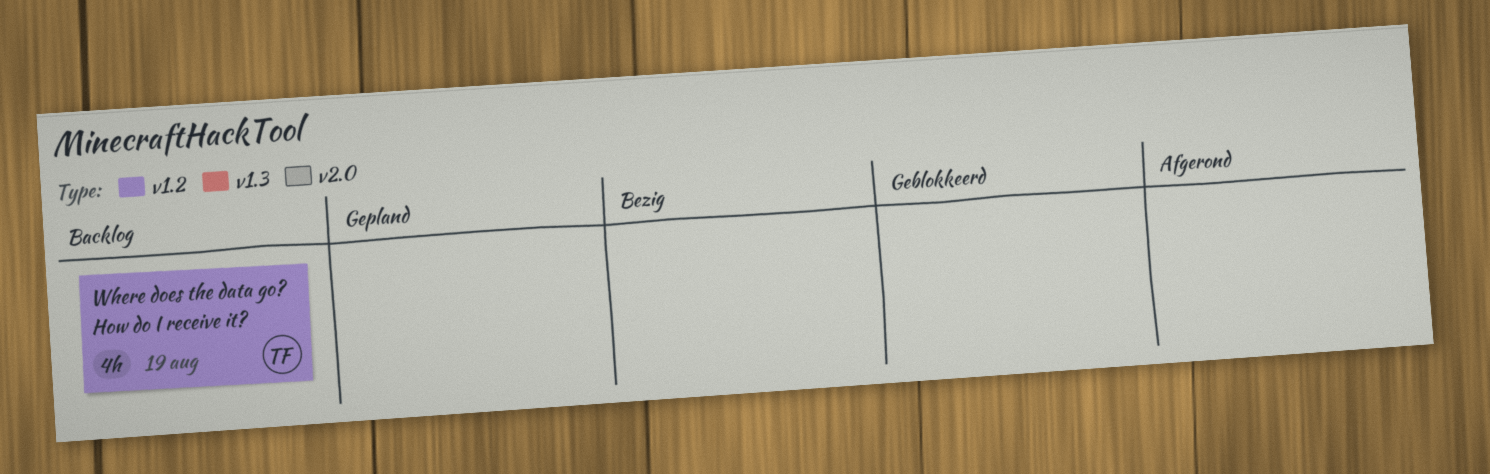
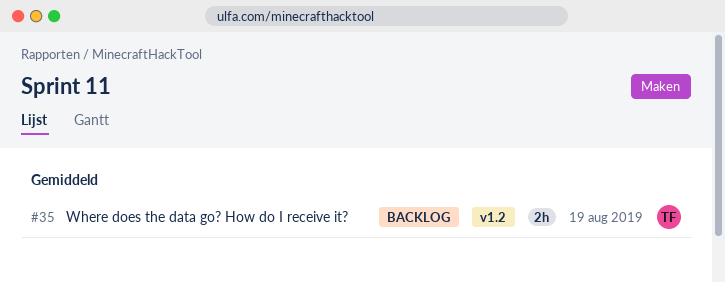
Where does the data go? How do I receive it?, estimate: 4h -> 2h

